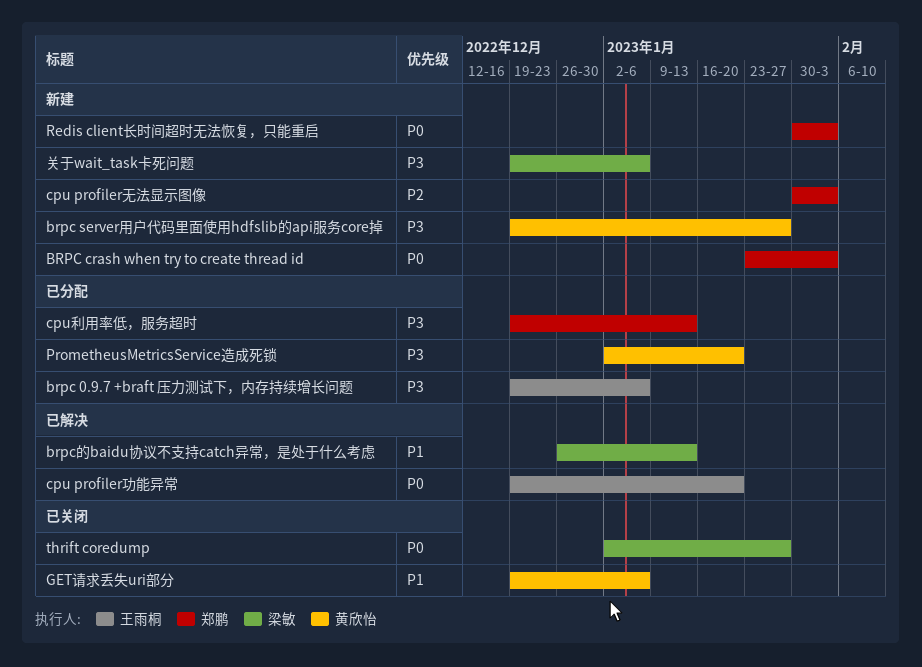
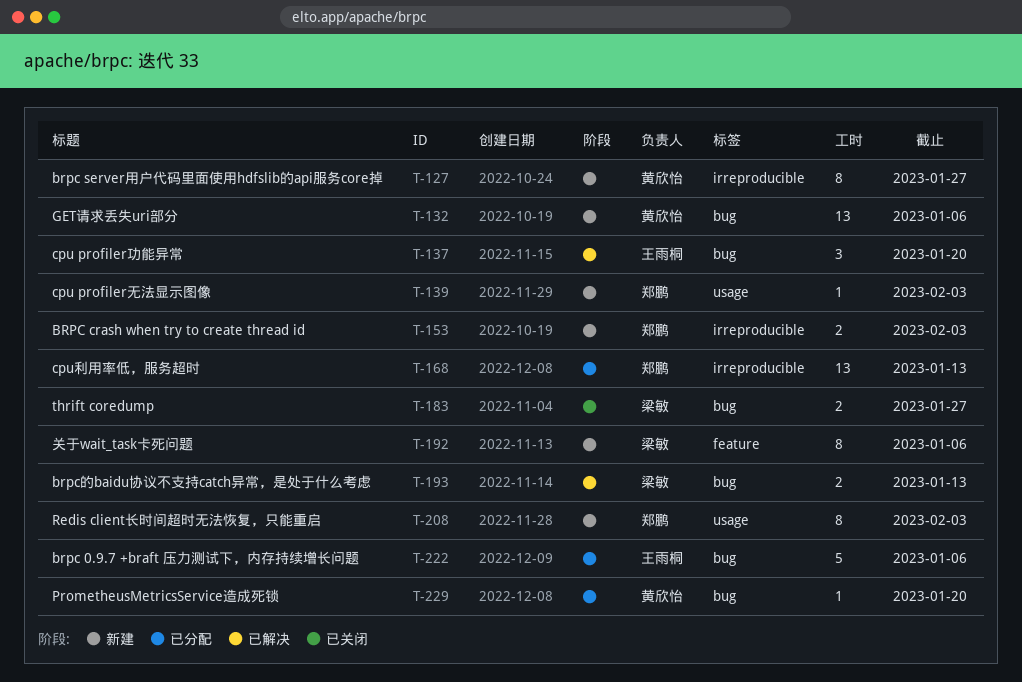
GET请求丢失uri部分, status: 已关闭 -> 新建

